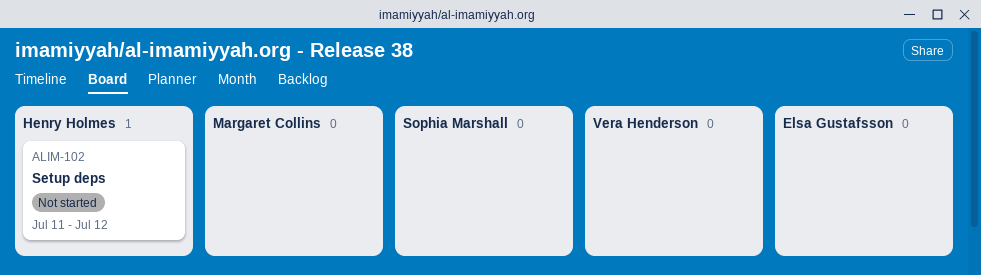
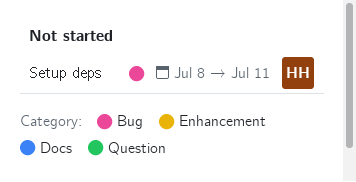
Setup deps, start: Jul 11 -> Jul 8
Setup deps, due: Jul 12 -> Jul 11

